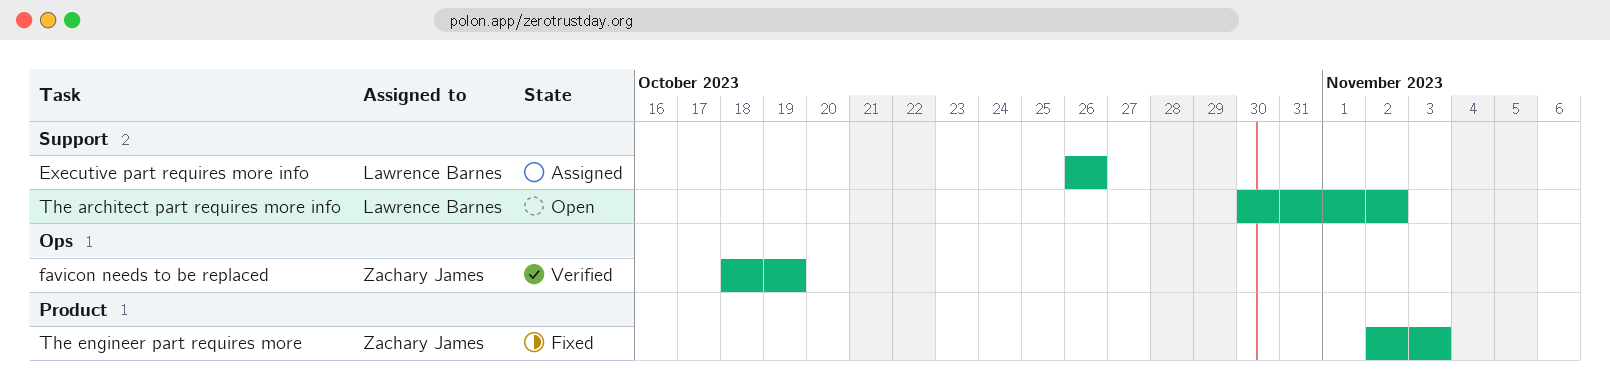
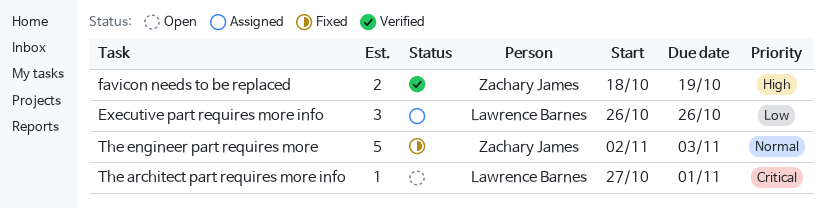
The architect part requires more info, start: Oct 30 -> Oct 27
The architect part requires more info, due: Nov 2 -> Nov 1

